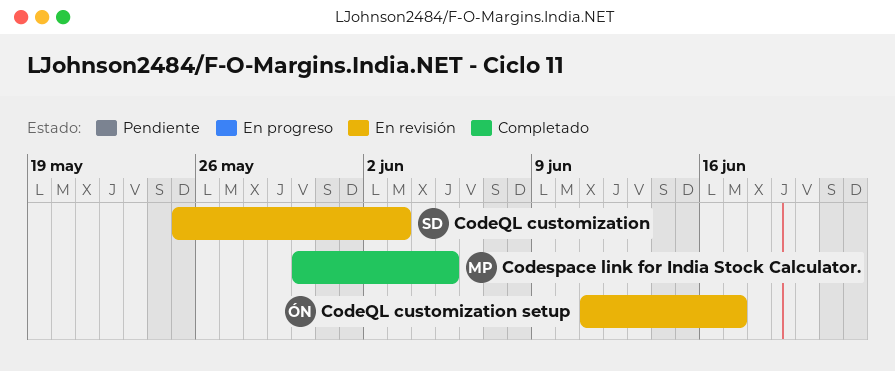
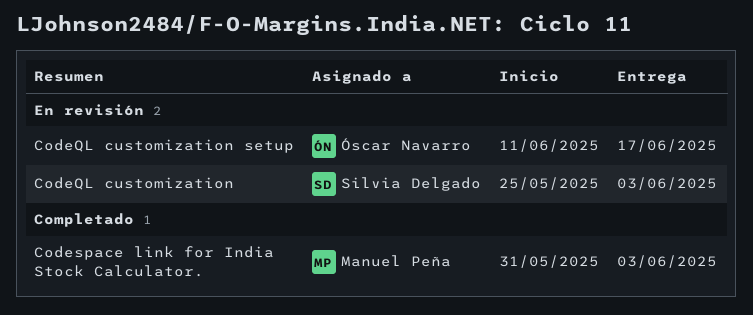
Codespace link for India Stock Calculator., start: May 30 -> May 31
Codespace link for India Stock Calculator., due: Jun 5 -> Jun 3

